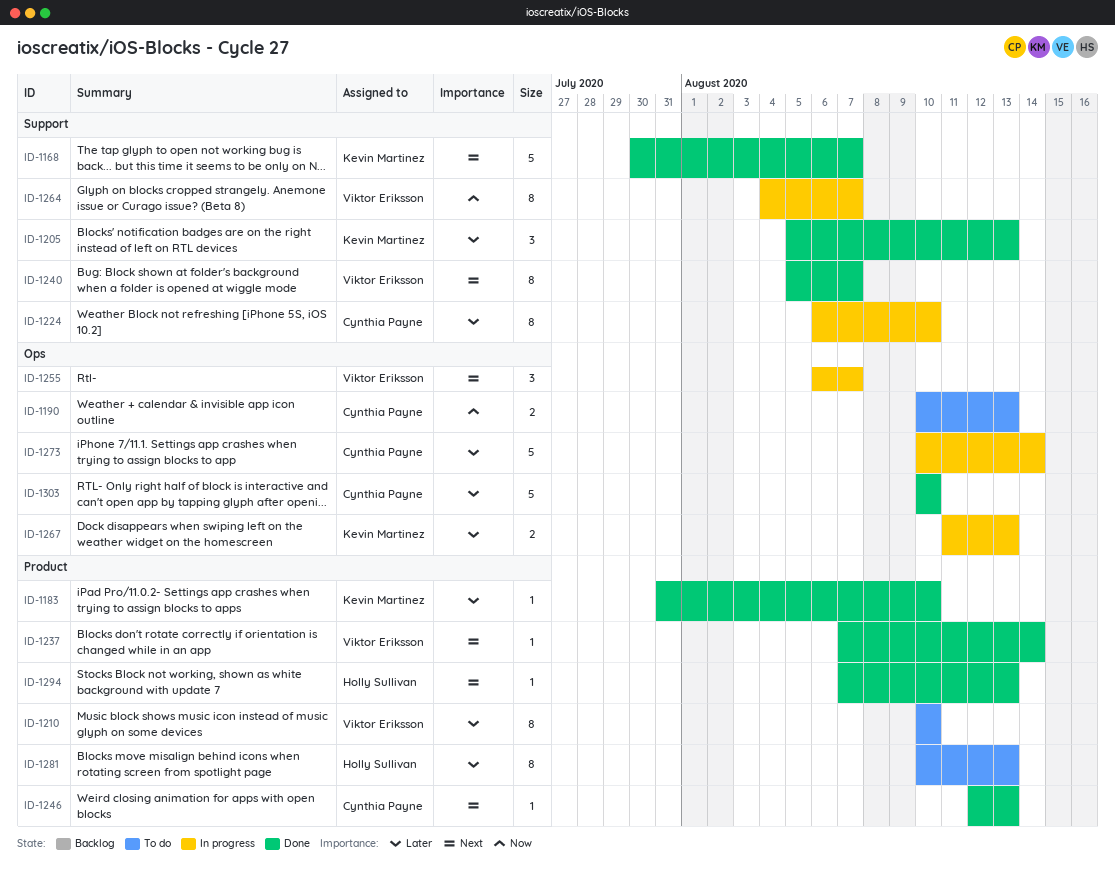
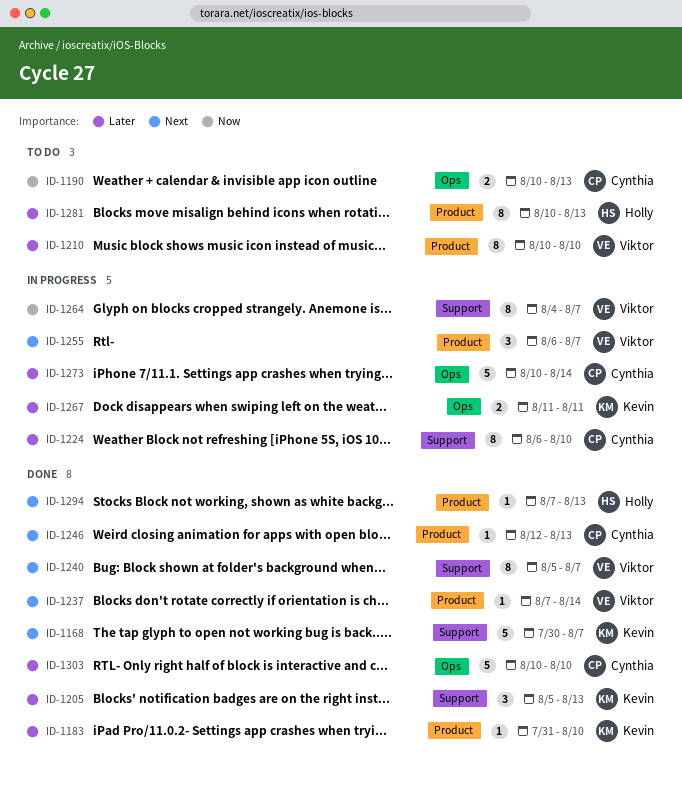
ID-1255, label: Ops -> Product
ID-1267, due: Aug 13 -> Aug 11

